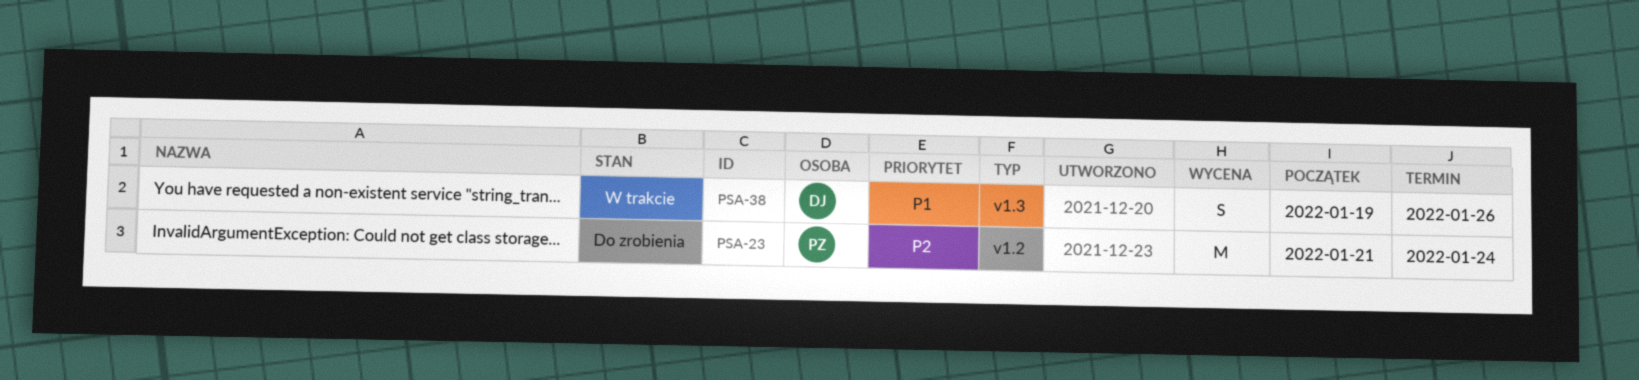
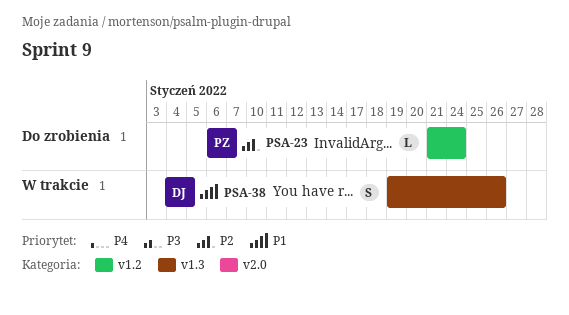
PSA-23, estimate: M -> L

